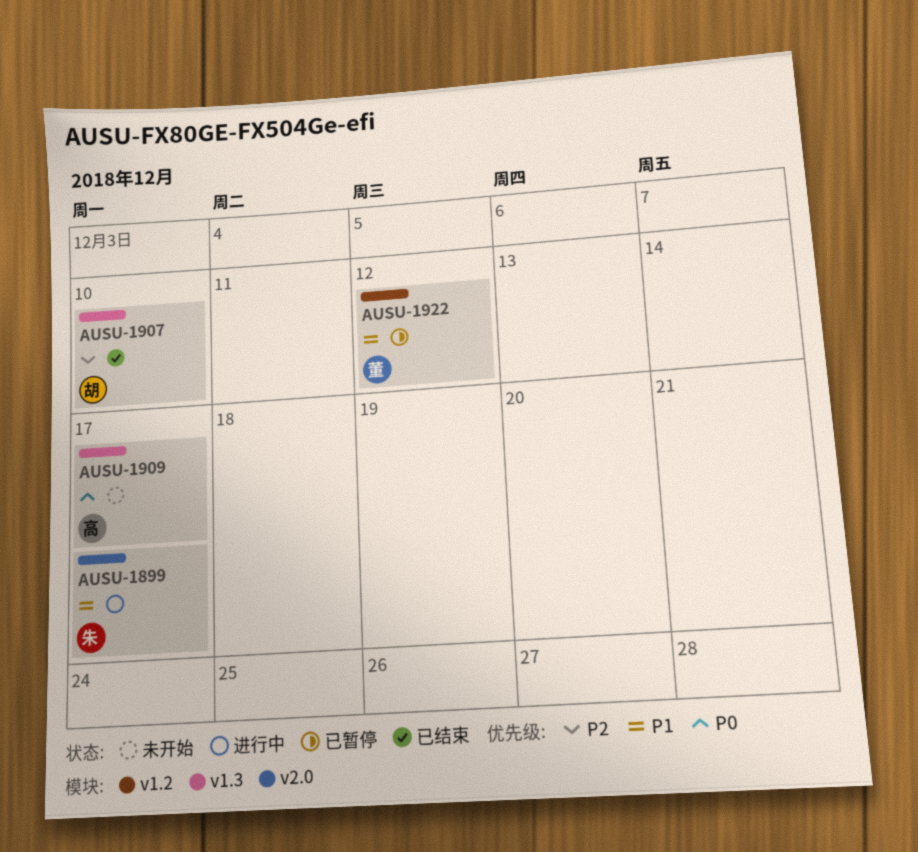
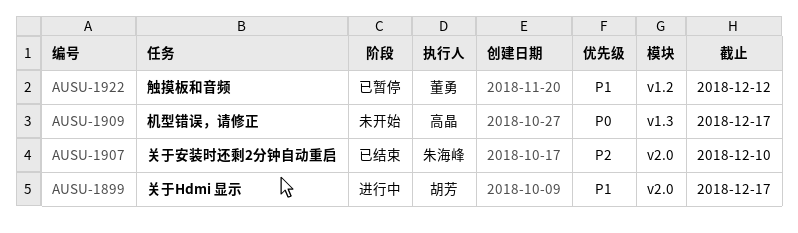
AUSU-1899, owner: 朱海峰 -> 胡芳
AUSU-1907, owner: 胡芳 -> 朱海峰
AUSU-1907, label: v1.3 -> v2.0

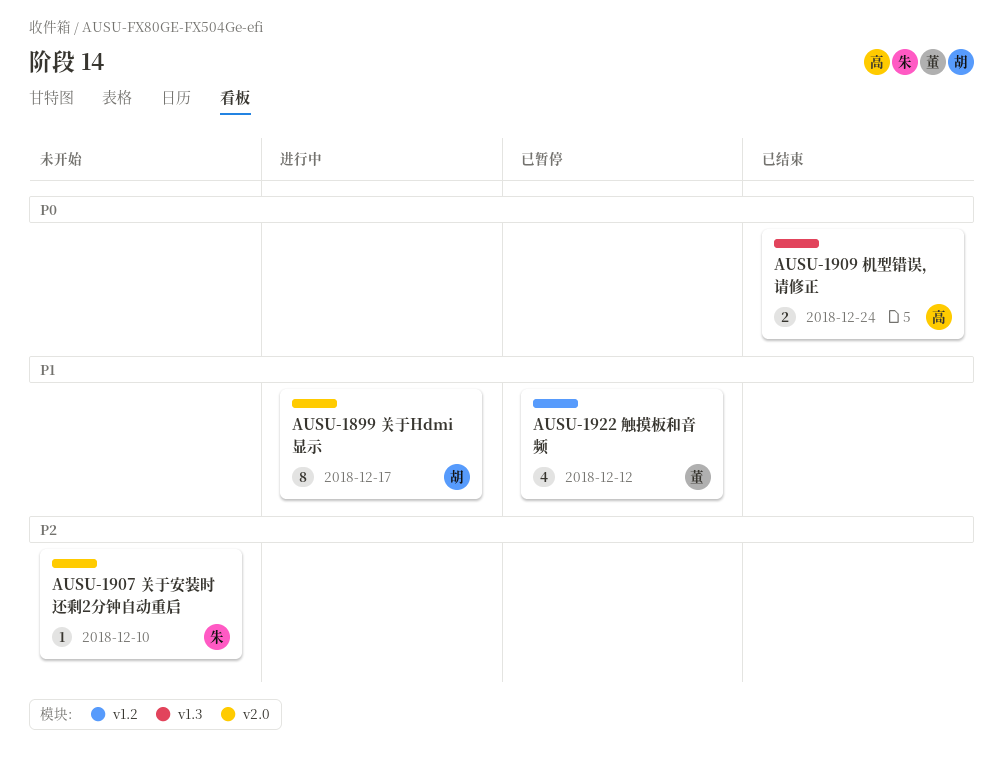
AUSU-1907, status: 已结束 -> 未开始
AUSU-1909, status: 未开始 -> 已结束
AUSU-1909, due: Dec 17 -> Dec 24

